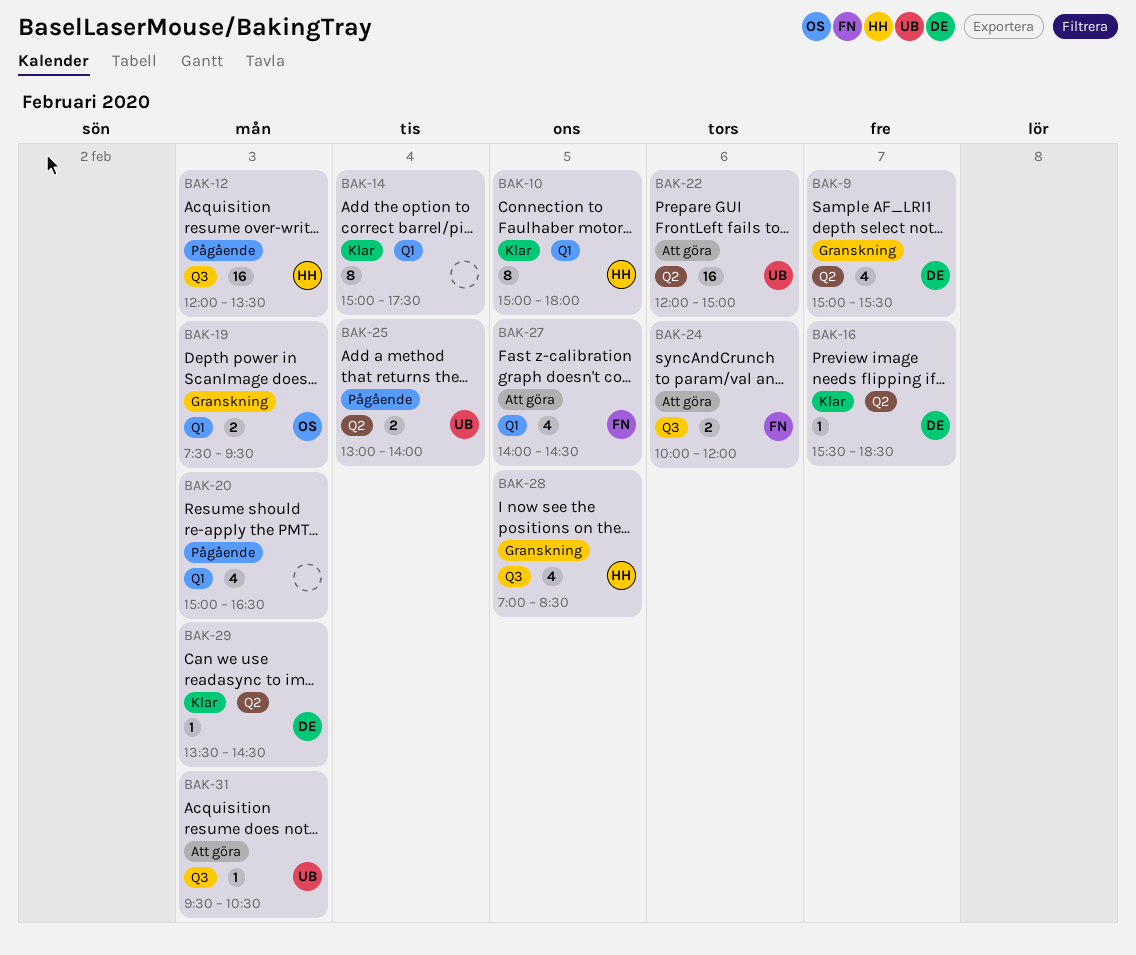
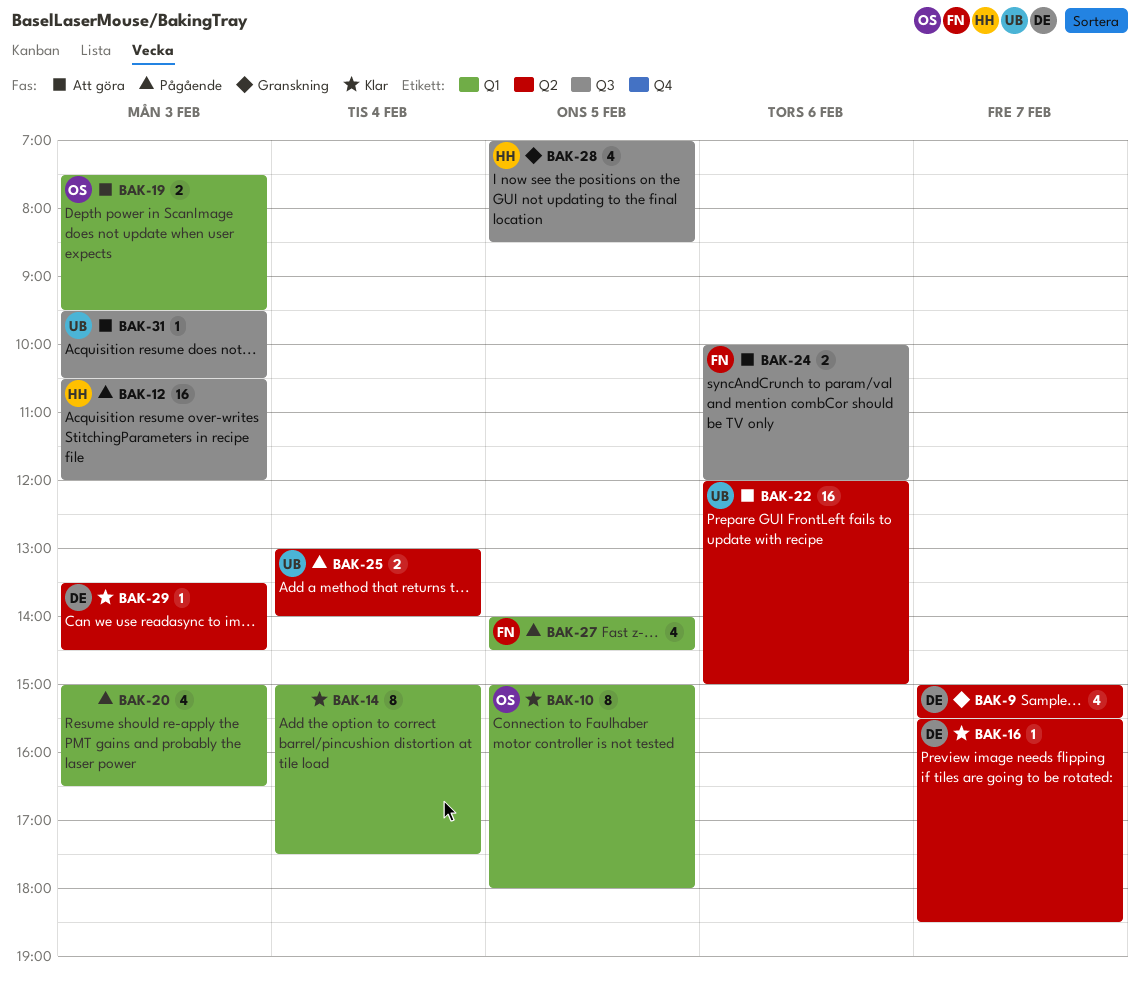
BAK-10, owner: HH -> OS
BAK-12, begins: 12:00 -> 10:30
BAK-12, ends: 13:30 -> 12:00
BAK-19, status: Granskning -> Att göra
BAK-27, status: Att göra -> Pågående

